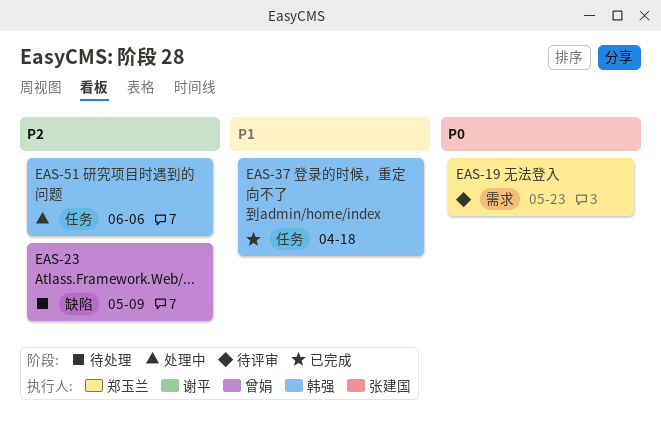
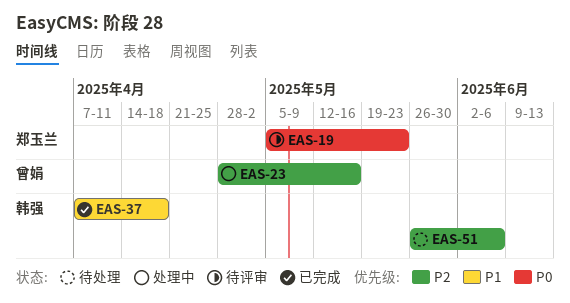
EAS-23, status: 待处理 -> 处理中
EAS-23, due: May 9 -> May 16
EAS-51, status: 处理中 -> 待处理

